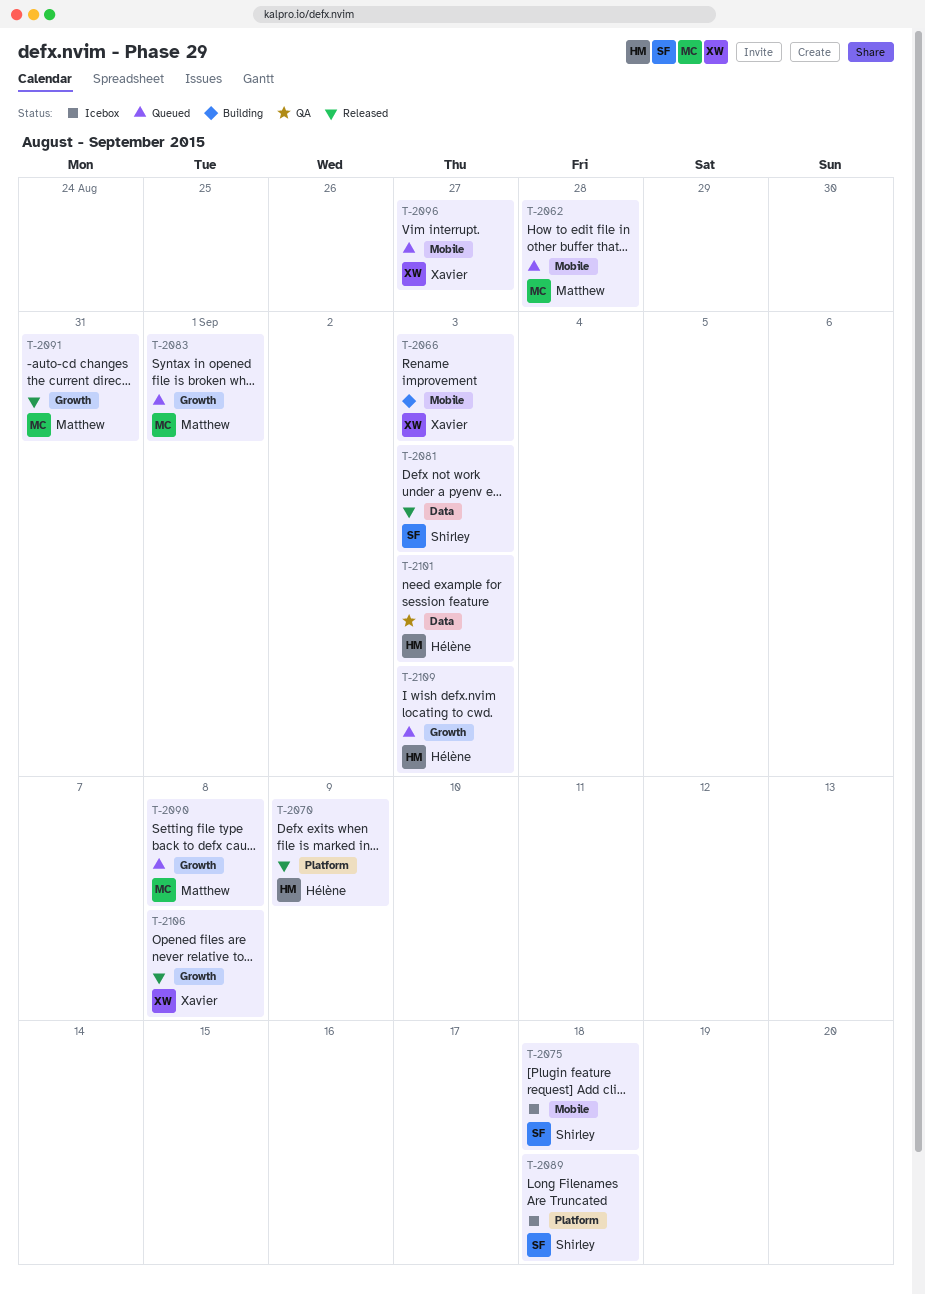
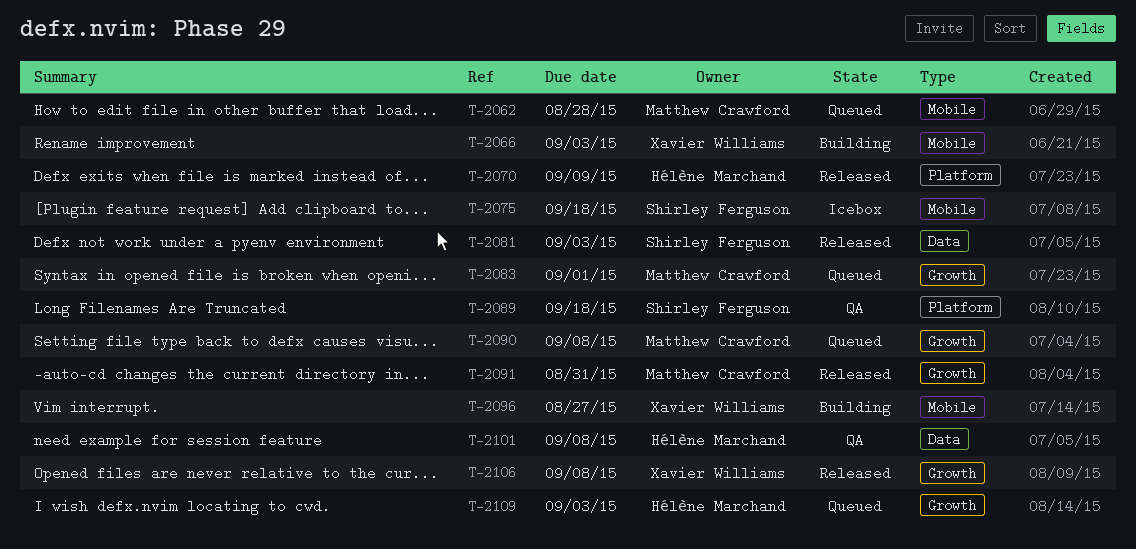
T-2089, status: Icebox -> QA
T-2096, status: Queued -> Building
T-2101, due: Sep 3 -> Sep 8

